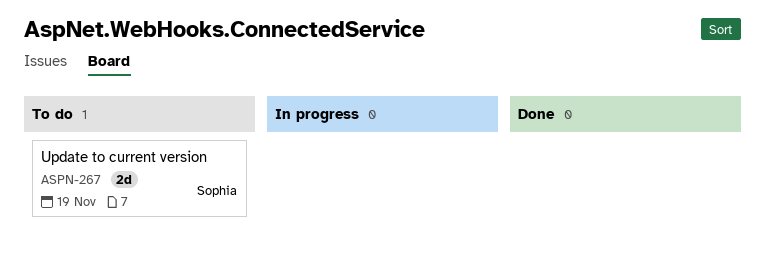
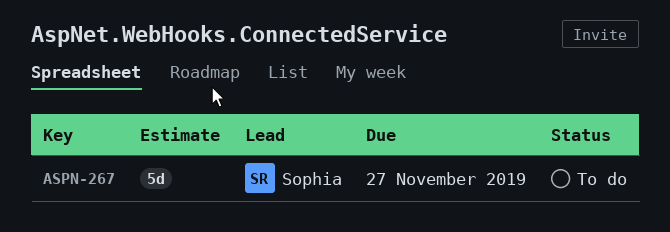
ASPN-267, estimate: 2d -> 5d
ASPN-267, due: Nov 19 -> Nov 27

